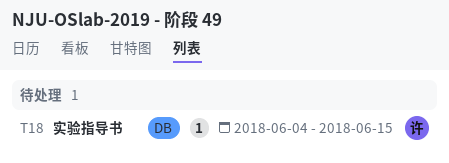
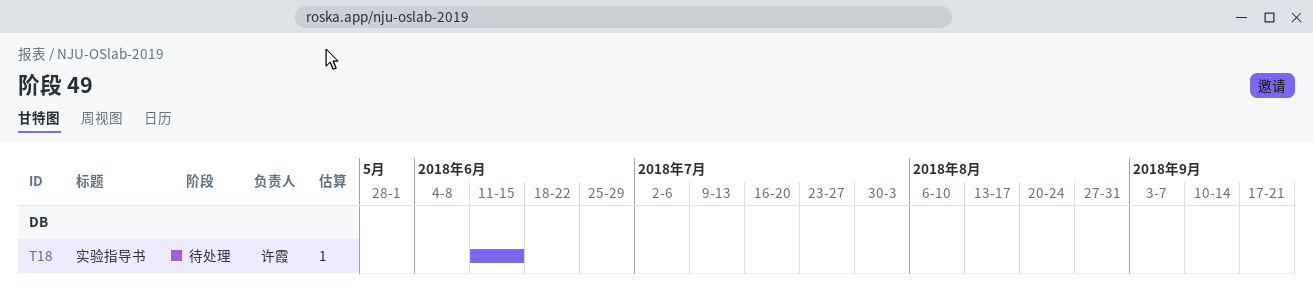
T18, start: Jun 4 -> Jun 11

